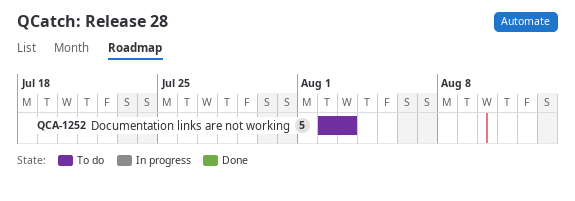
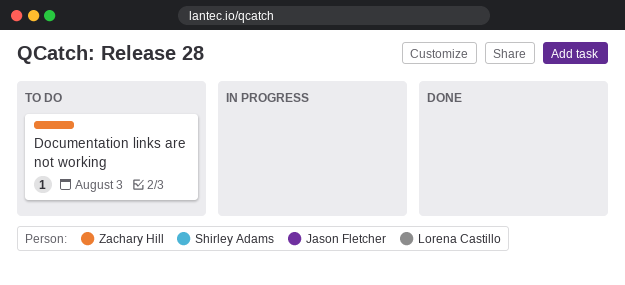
Documentation links are not working, estimate: 5 -> 1

